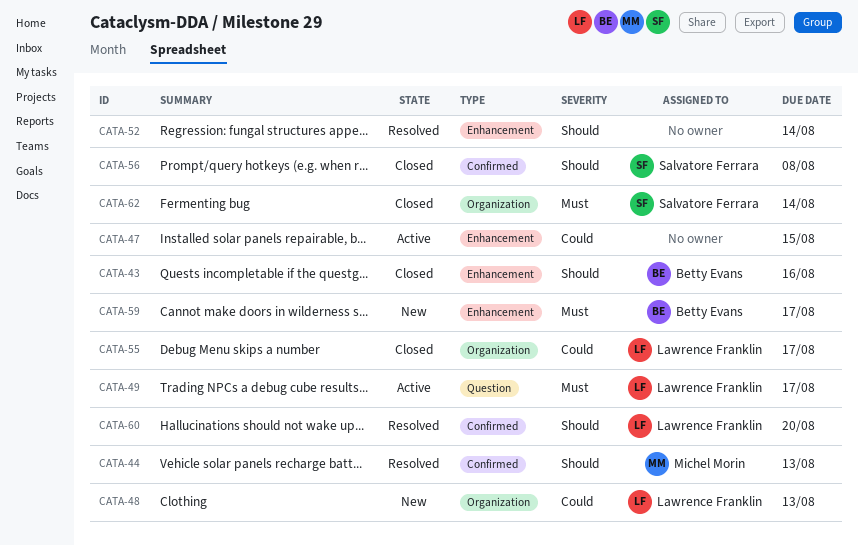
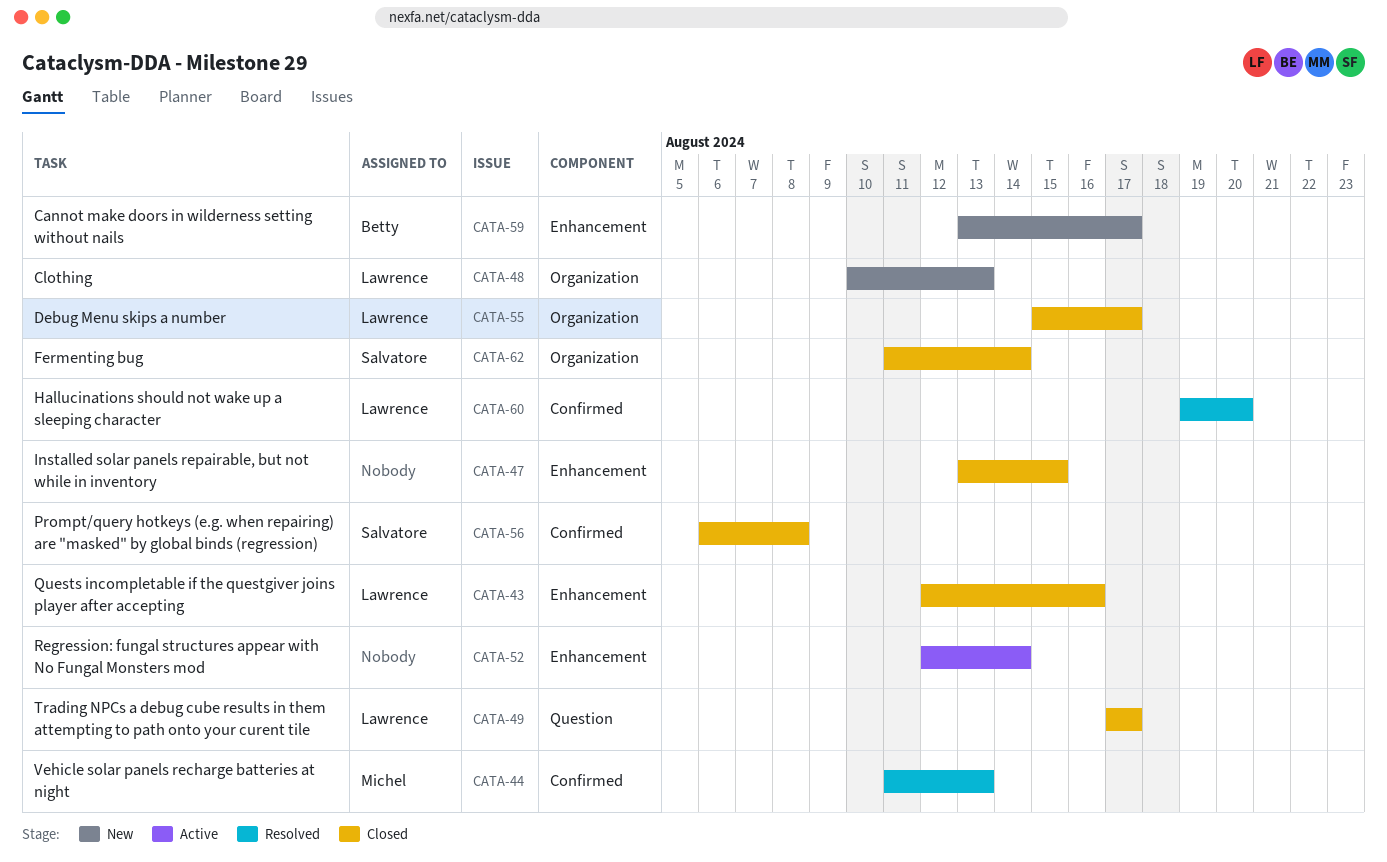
CATA-43, owner: Betty Evans -> Lawrence Franklin
CATA-47, status: Active -> Closed
CATA-49, status: Active -> Closed
CATA-52, status: Resolved -> Active

